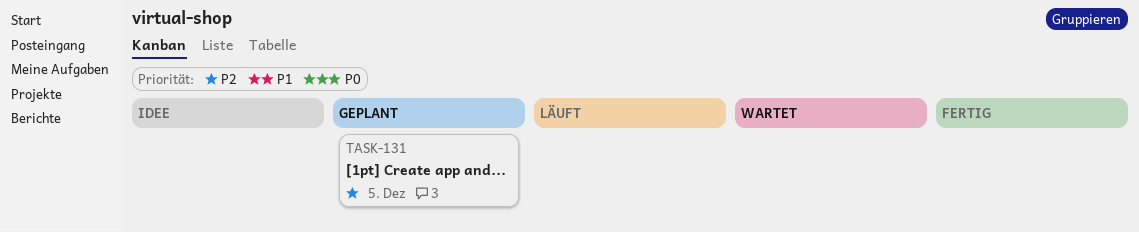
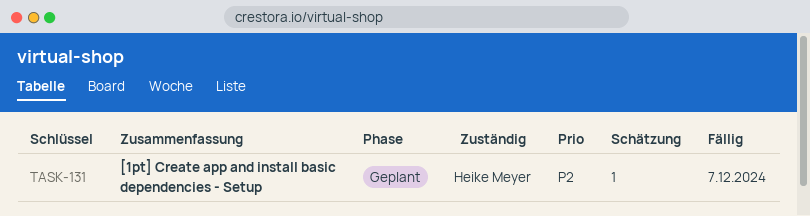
TASK-131, due: Dec 5 -> Dec 7

